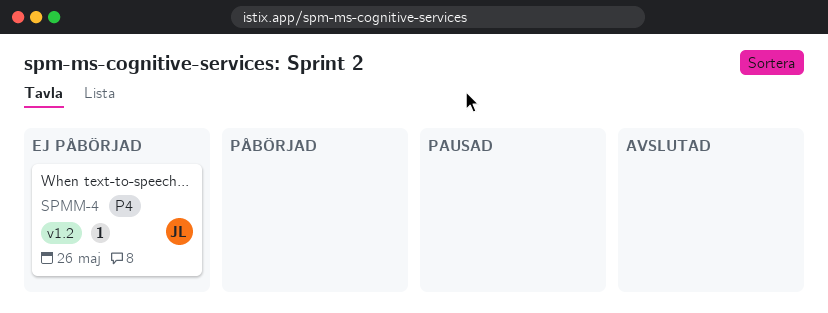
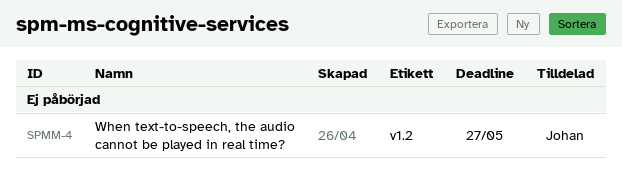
SPMM-4, due: May 26 -> May 27

